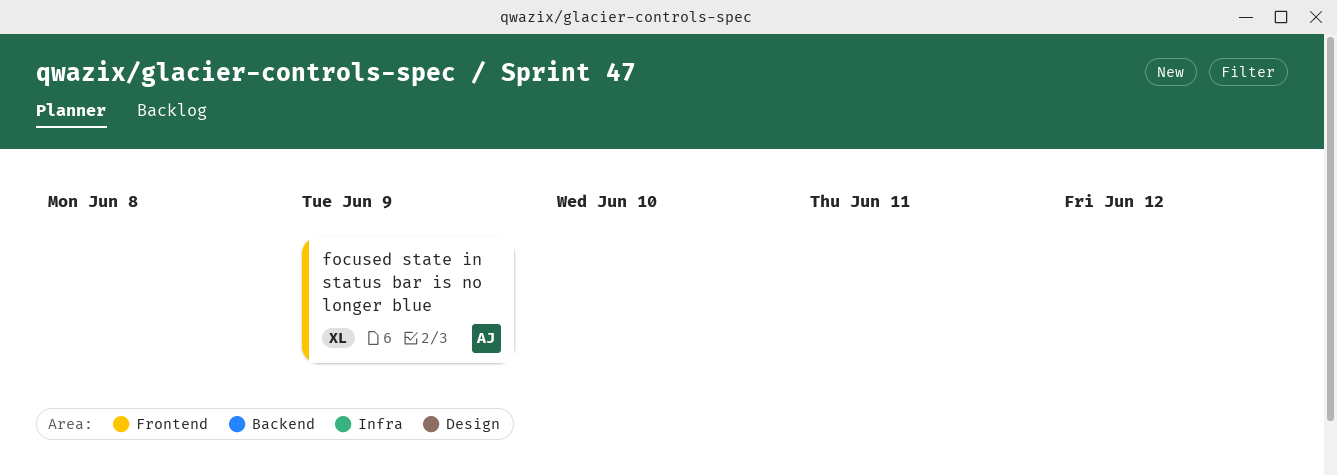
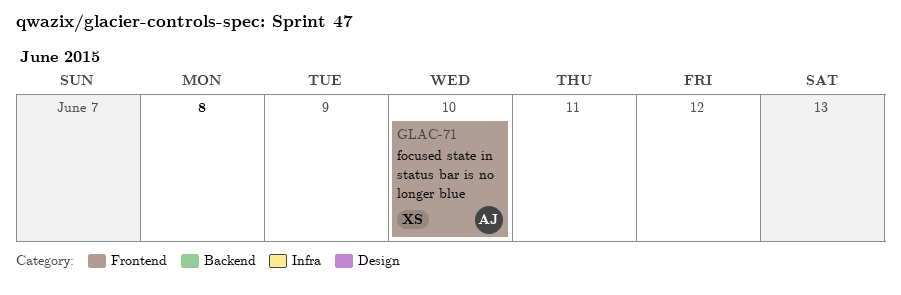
focused state in status bar is no longer blue, estimate: XL -> XS
focused state in status bar is no longer blue, due: Jun 9 -> Jun 10

